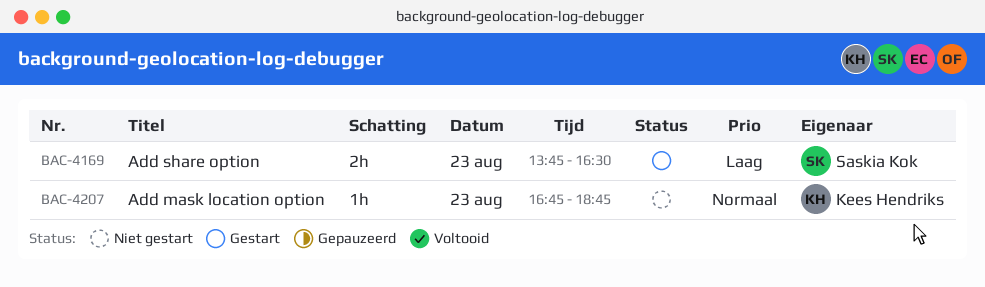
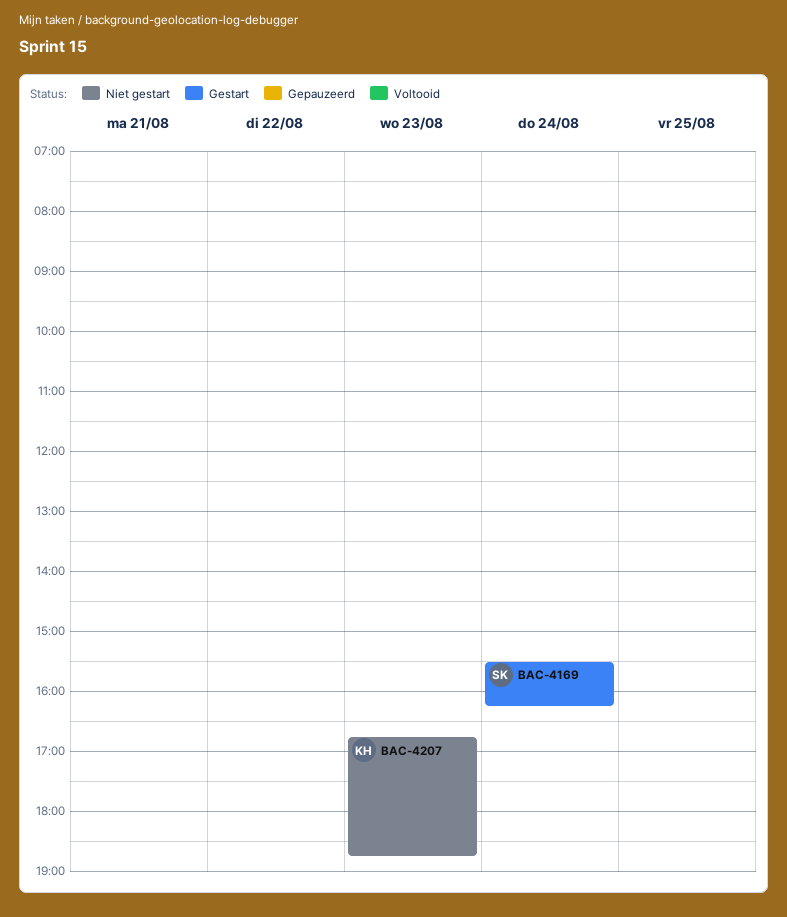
BAC-4169, day: Aug 23 -> Aug 24
BAC-4169, begins: 13:45 -> 15:30
BAC-4169, ends: 16:30 -> 16:15

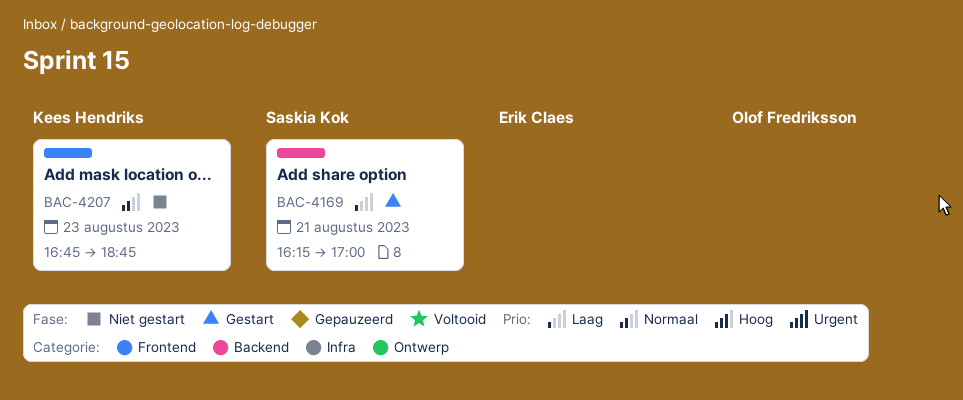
BAC-4169, day: Aug 24 -> Aug 21
BAC-4169, begins: 15:30 -> 16:15
BAC-4169, ends: 16:15 -> 17:00

